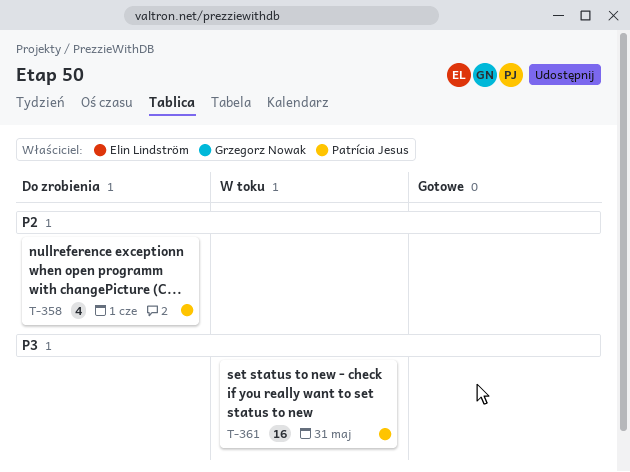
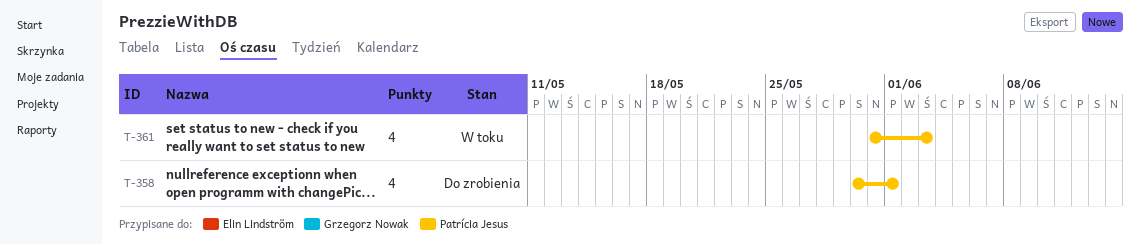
T-361, estimate: 16 -> 4
T-361, due: May 31 -> Jun 3

